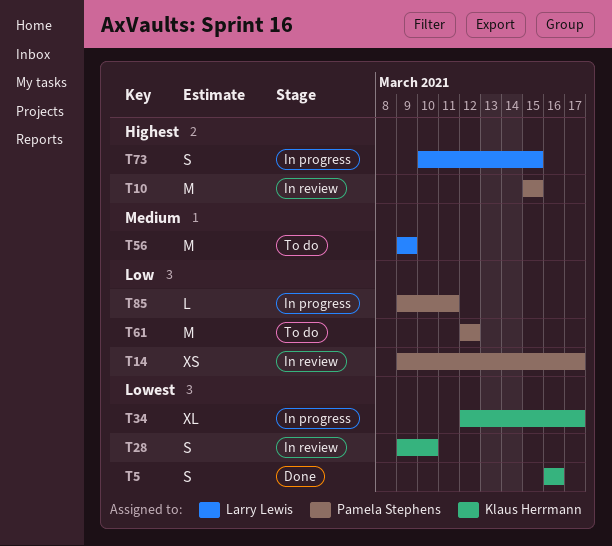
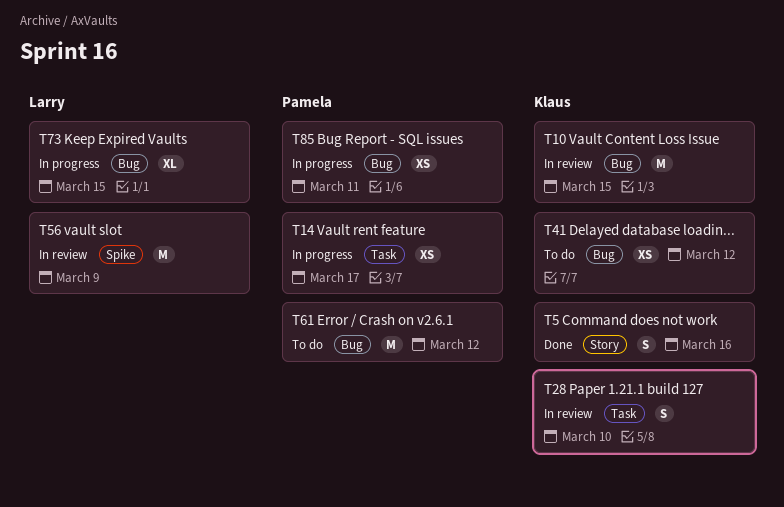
T10, owner: Pamela Stephens -> Klaus Herrmann
T14, status: In review -> In progress
T34: present -> none
T41: none -> present
T56, status: To do -> In review
T73, estimate: S -> XL
T85, estimate: L -> XS

